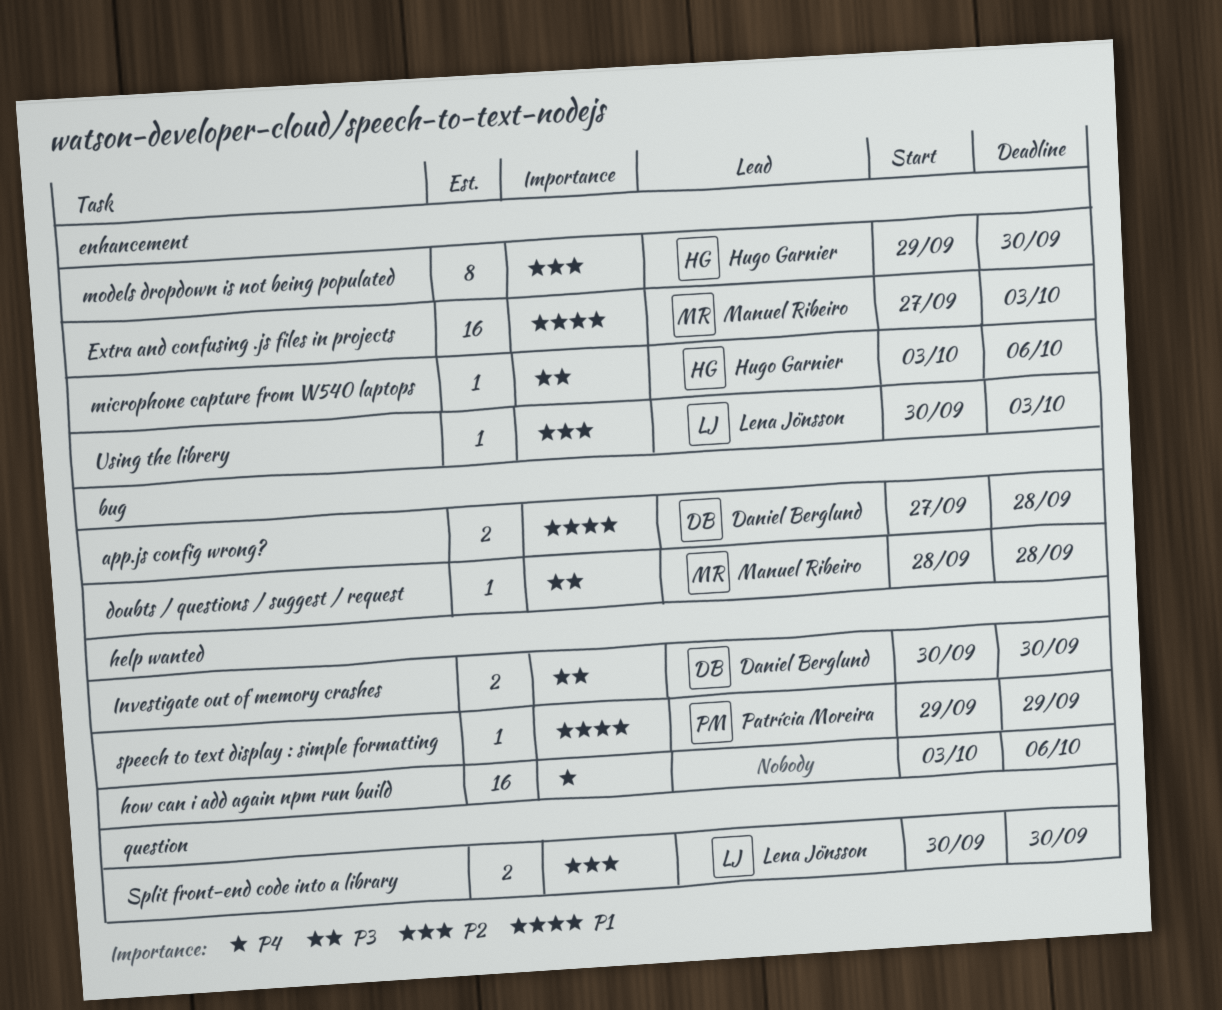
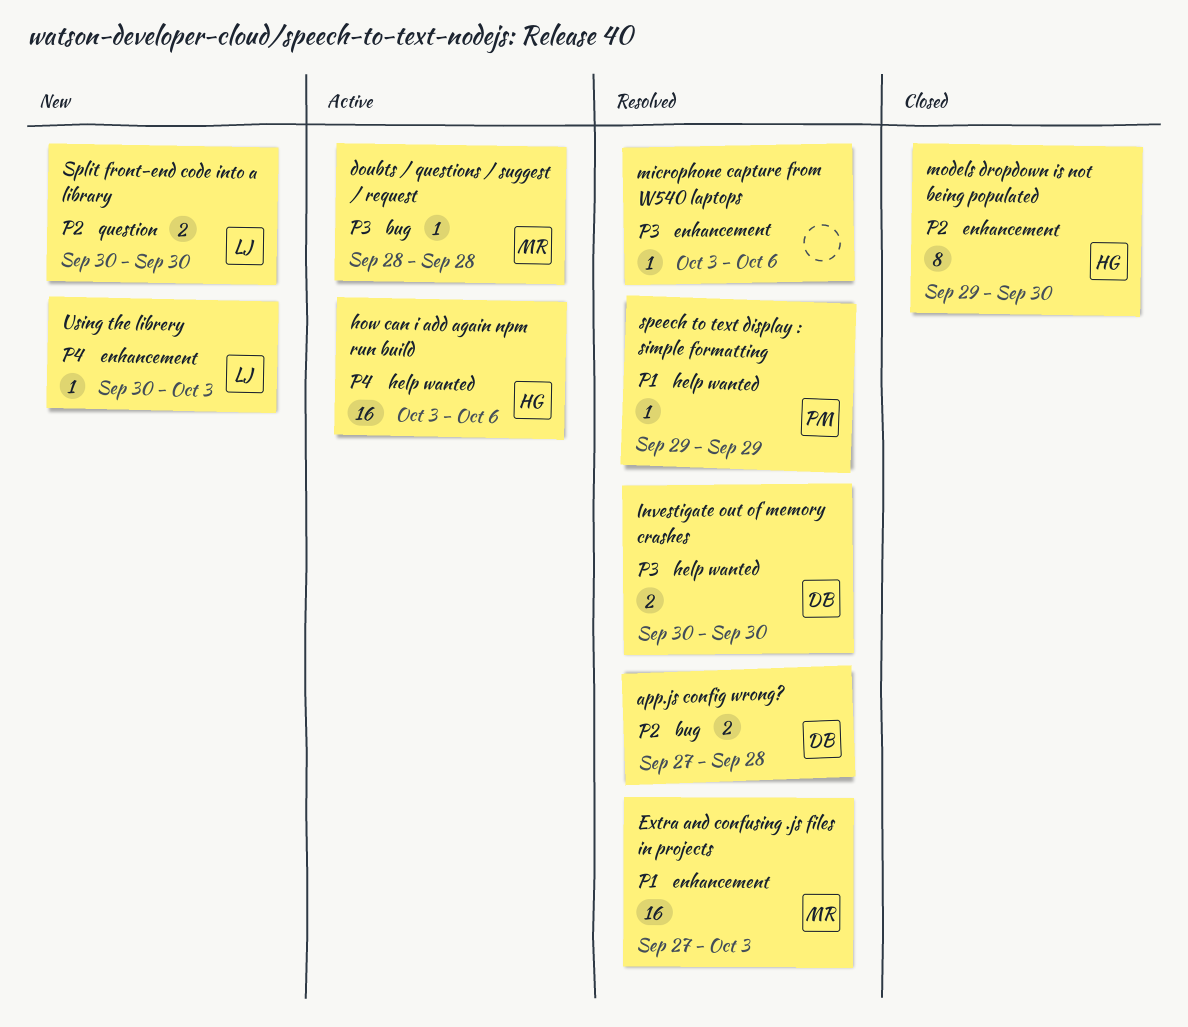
app.js config wrong?, priority: P1 -> P2
how can i add again npm run build, owner: none -> Hugo Garnier
microphone capture from W540 laptops, owner: Hugo Garnier -> none
Using the librery, priority: P2 -> P4

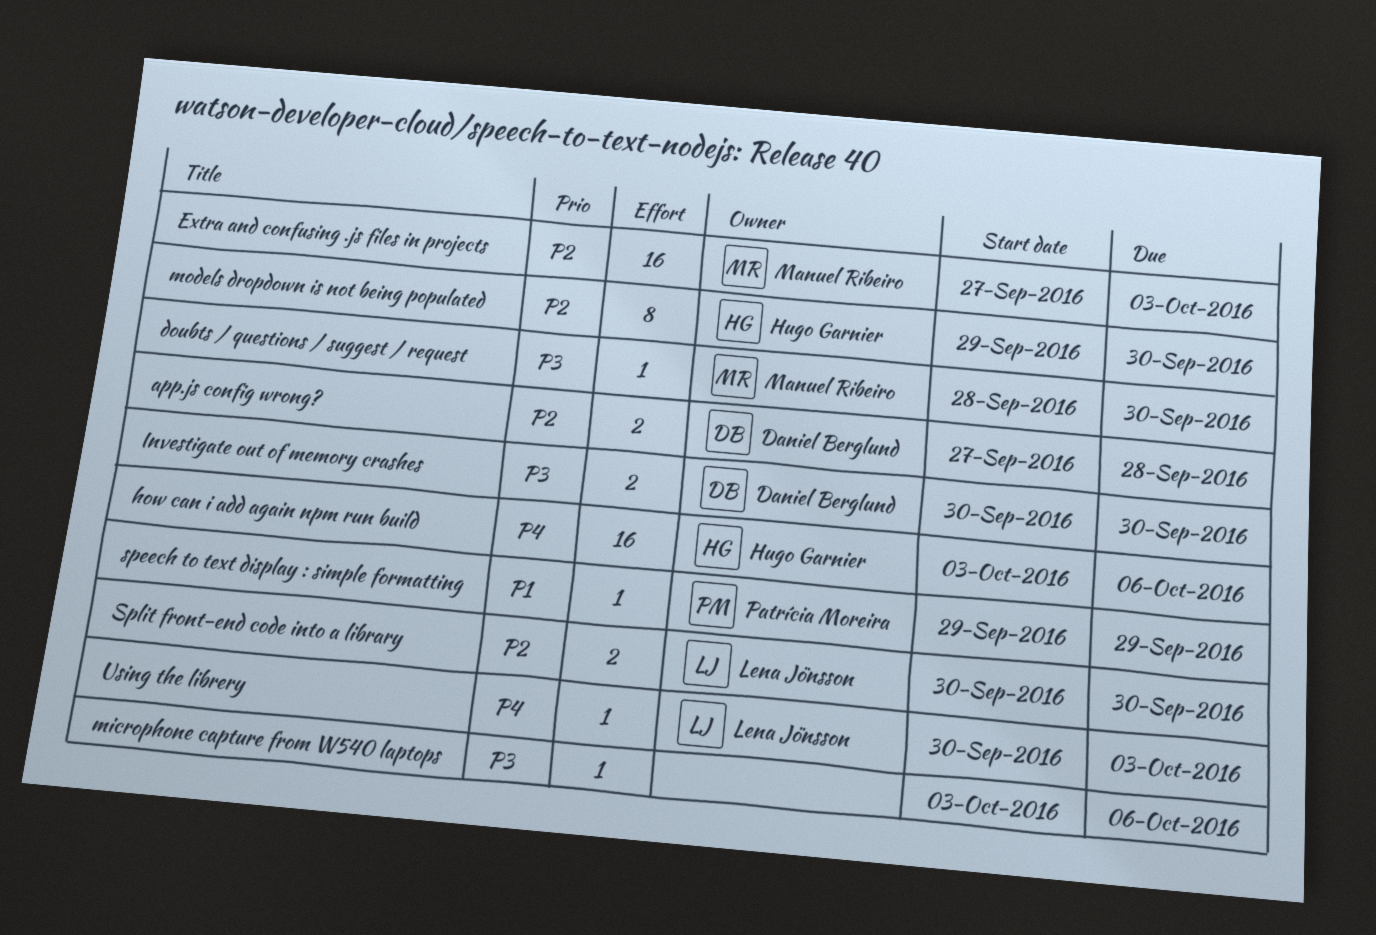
doubts / questions / suggest / request, due: Sep 28 -> Sep 30
Extra and confusing .js files in projects, priority: P1 -> P2

